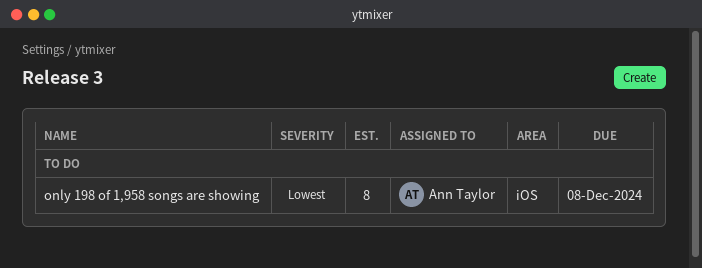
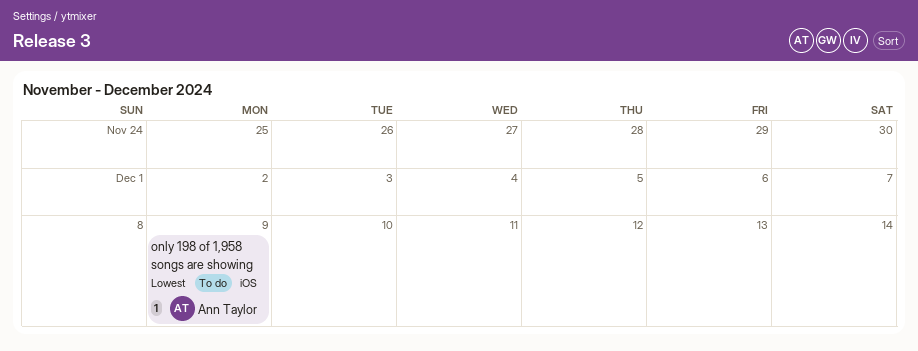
only 198 of 1,958 songs are showing, estimate: 8 -> 1
only 198 of 1,958 songs are showing, due: Dec 8 -> Dec 9

